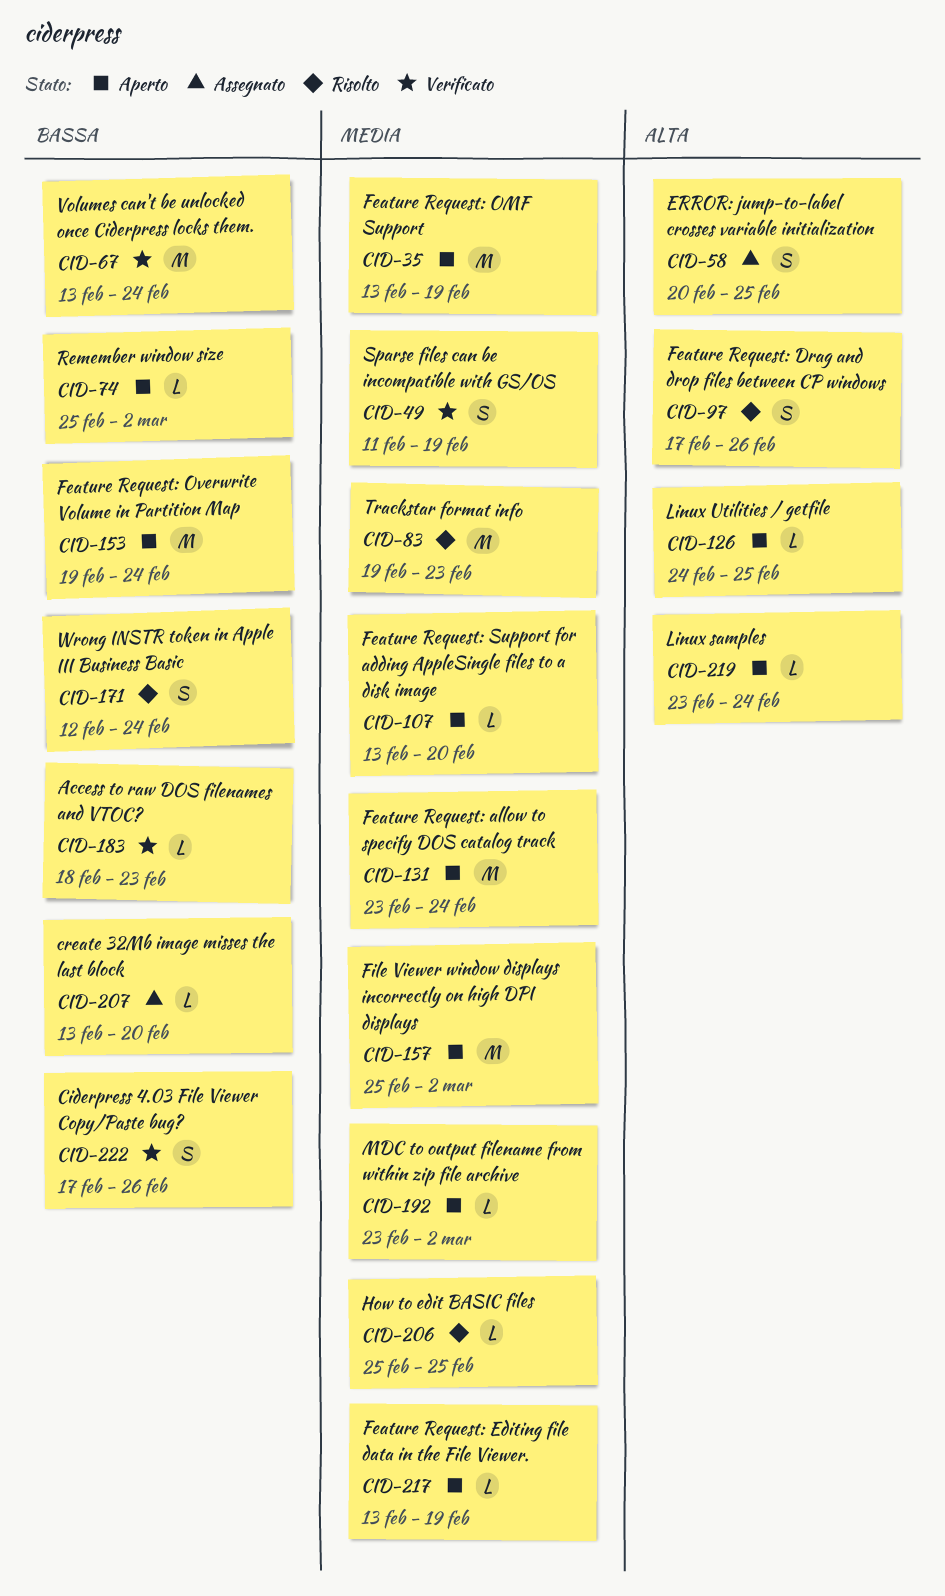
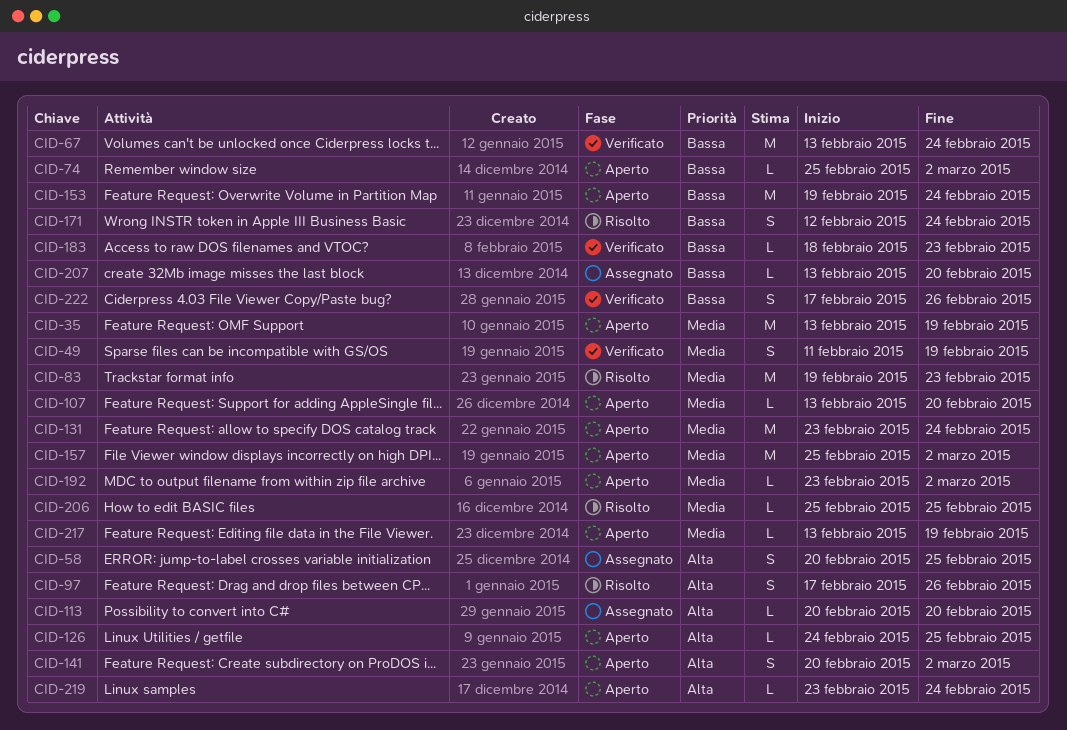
CID-113: none -> present
CID-141: none -> present

